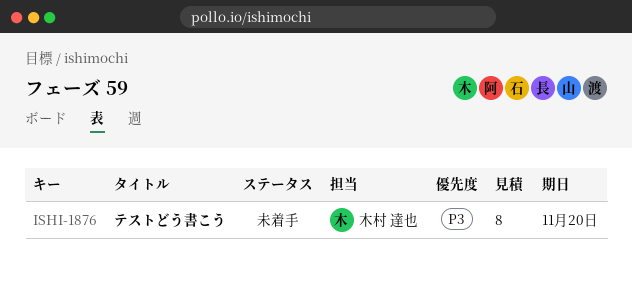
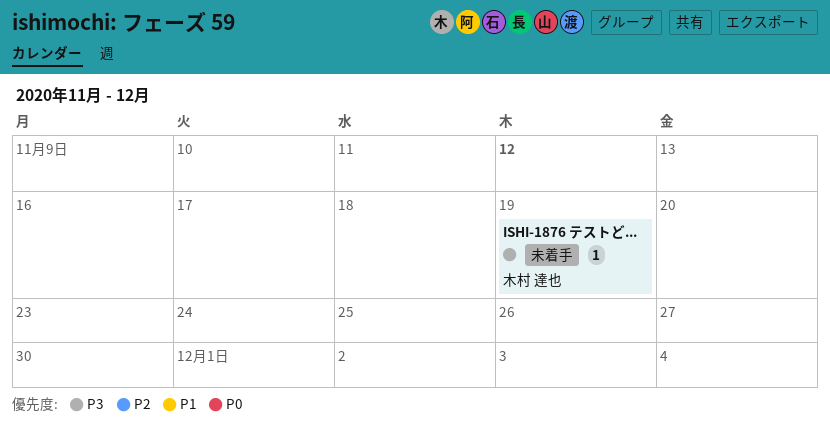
ISHI-1876, estimate: 8 -> 1
ISHI-1876, due: Nov 20 -> Nov 19

